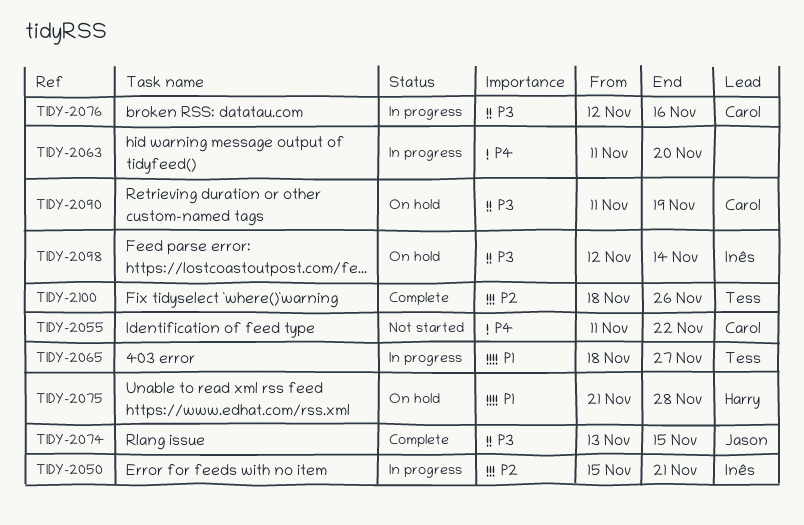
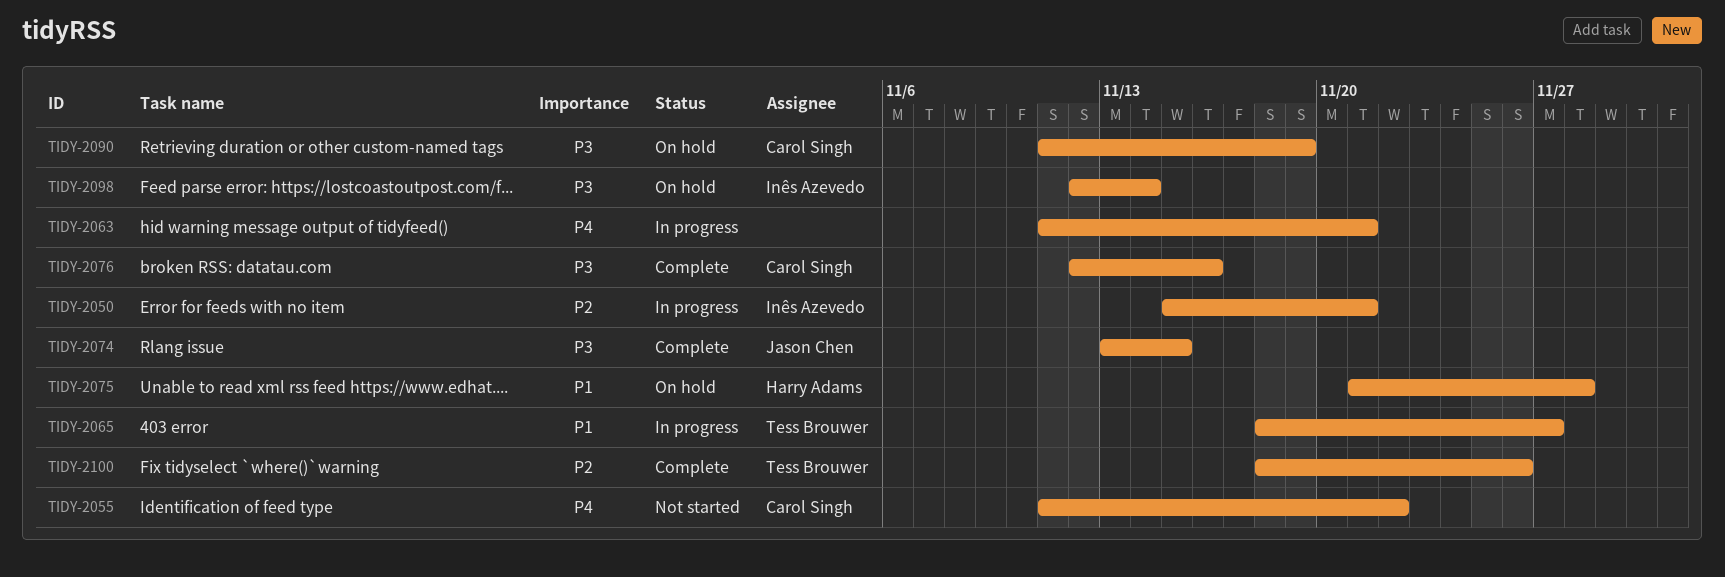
TIDY-2063, due: Nov 20 -> Nov 21
TIDY-2076, status: In progress -> Complete

